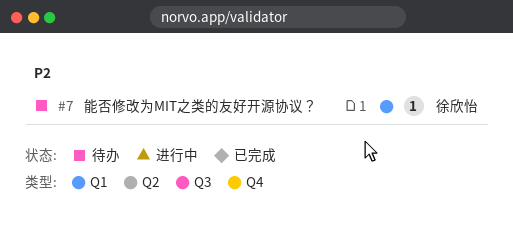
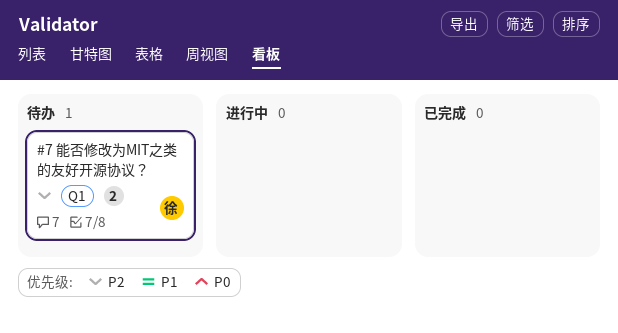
#7, estimate: 1 -> 2

